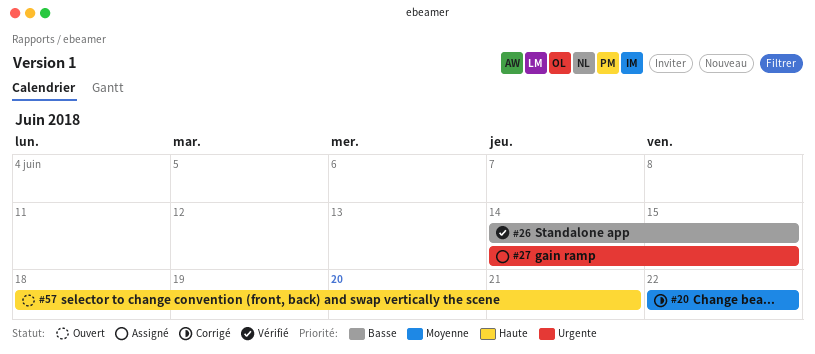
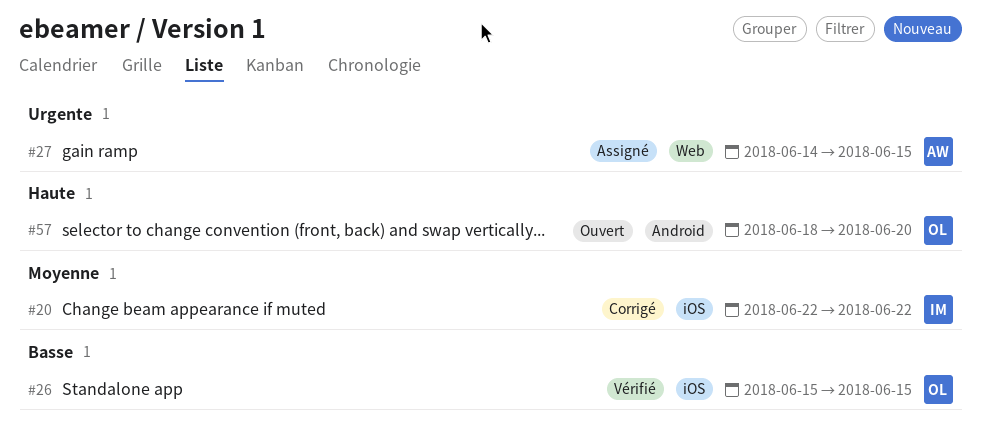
#26, start: Jun 14 -> Jun 15
#57, due: Jun 21 -> Jun 20

